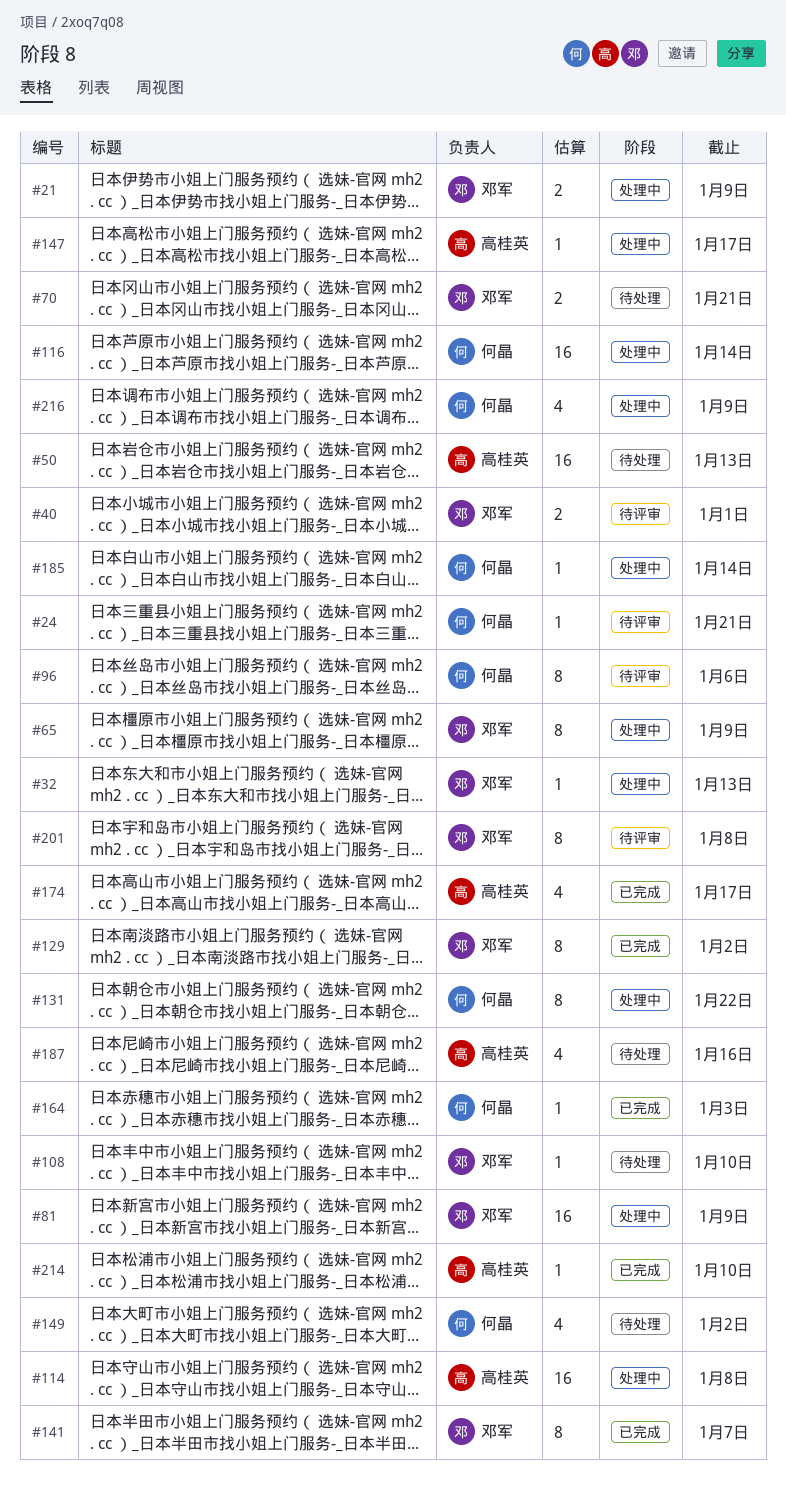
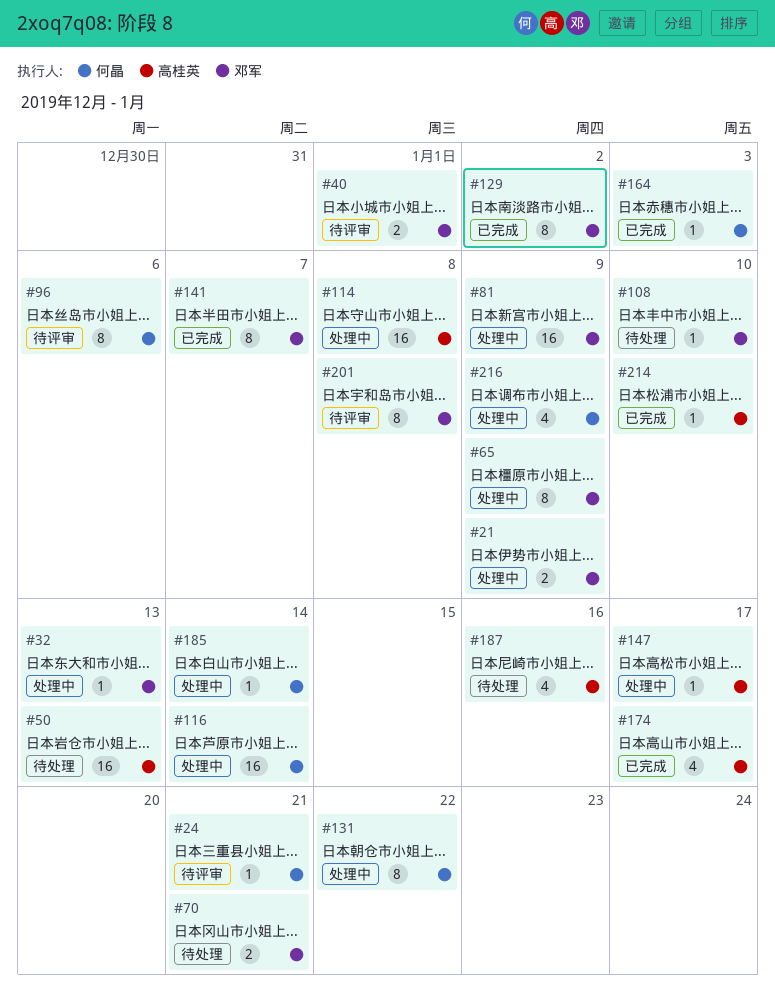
#149: present -> none

